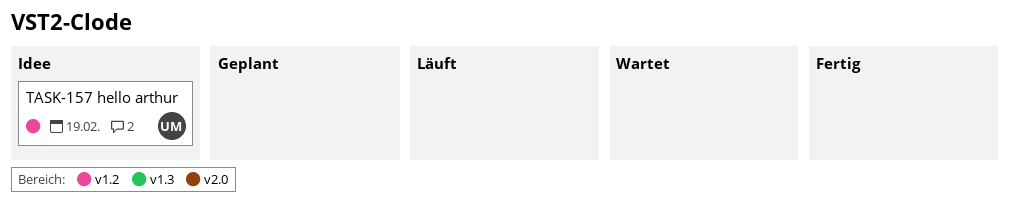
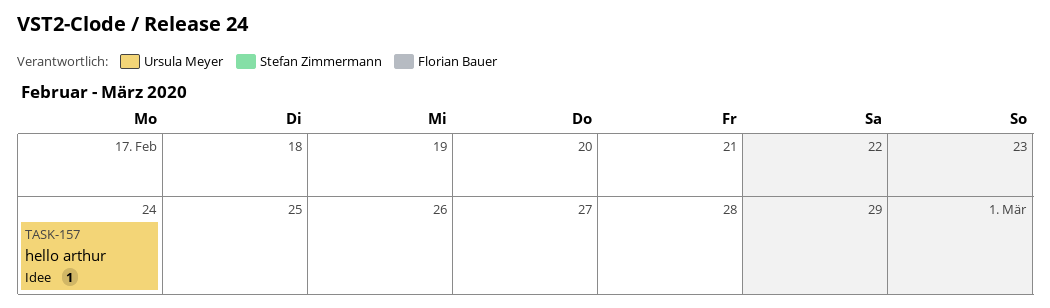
TASK-157, due: Feb 19 -> Feb 24

